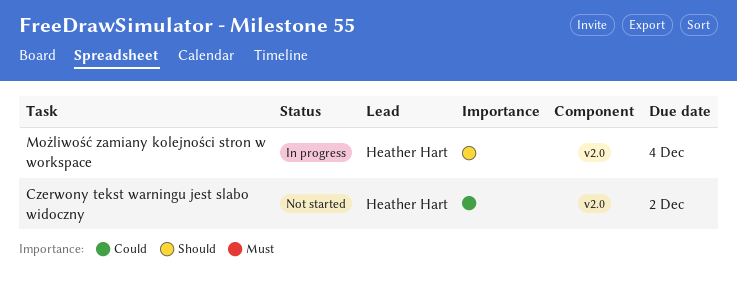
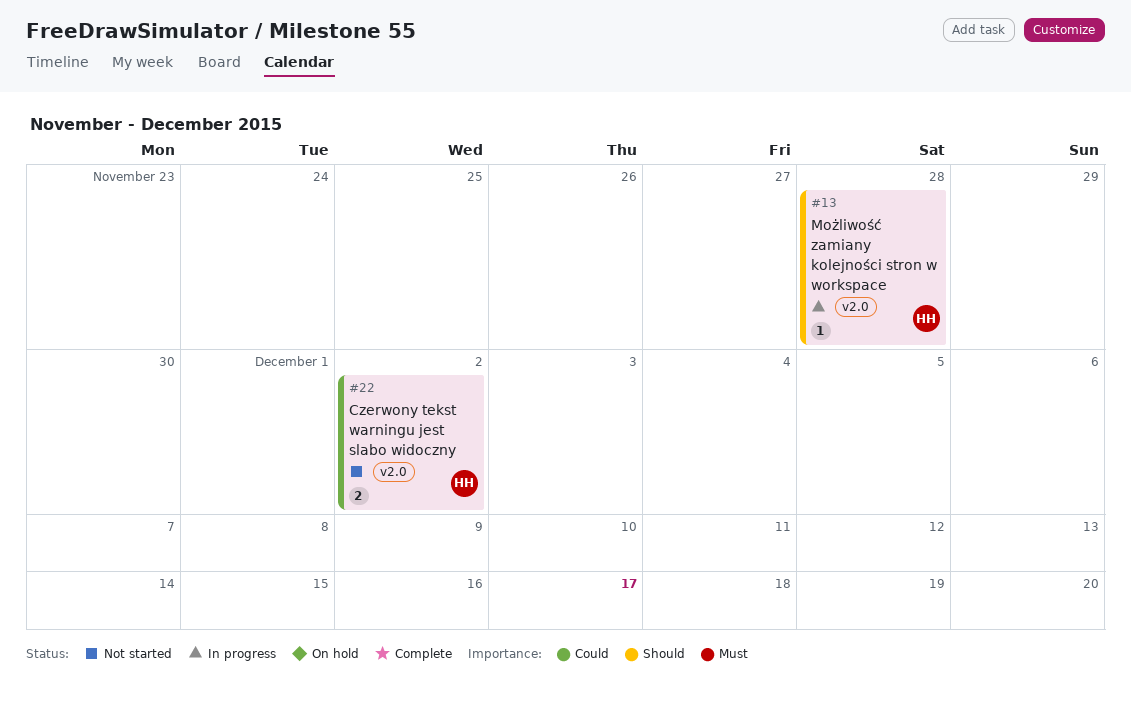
Możliwość zamiany kolejności stron w workspace, due: Dec 4 -> Nov 28

